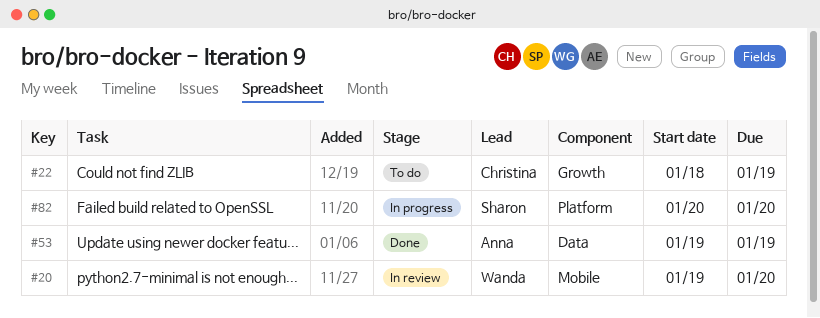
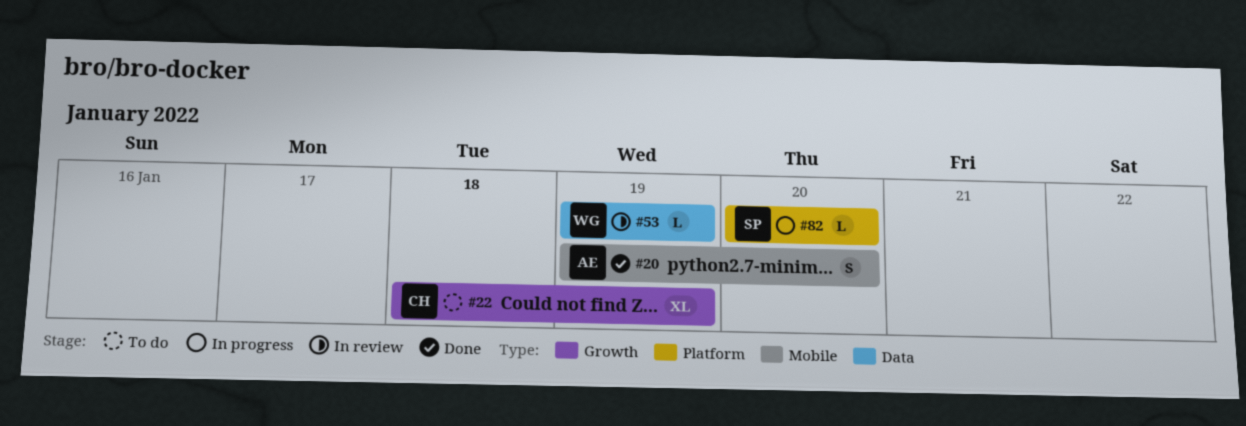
#20, status: In review -> Done
#20, owner: Wanda -> Anna
#53, status: Done -> In review
#53, owner: Anna -> Wanda

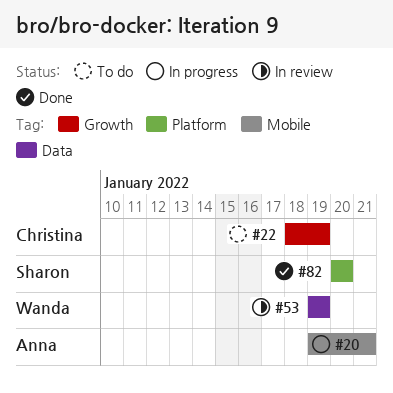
#20, status: Done -> In progress
#20, due: Jan 20 -> Jan 21
#82, status: In progress -> Done

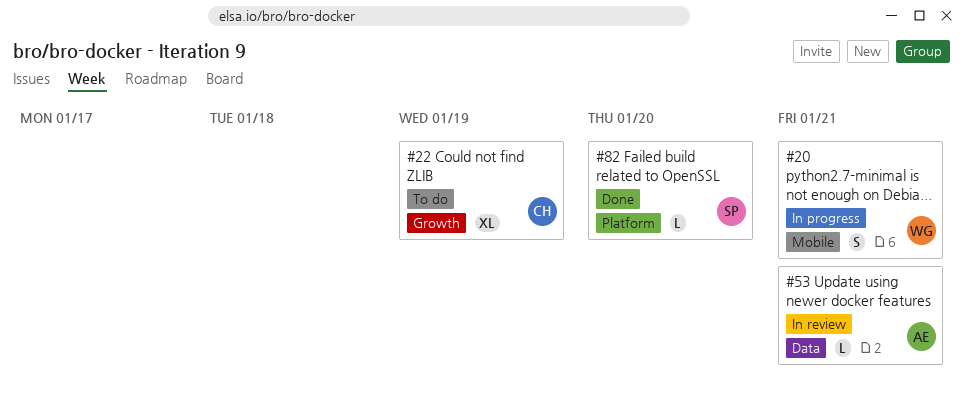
#20, owner: Anna -> Wanda
#53, owner: Wanda -> Anna
#53, due: Jan 19 -> Jan 21

